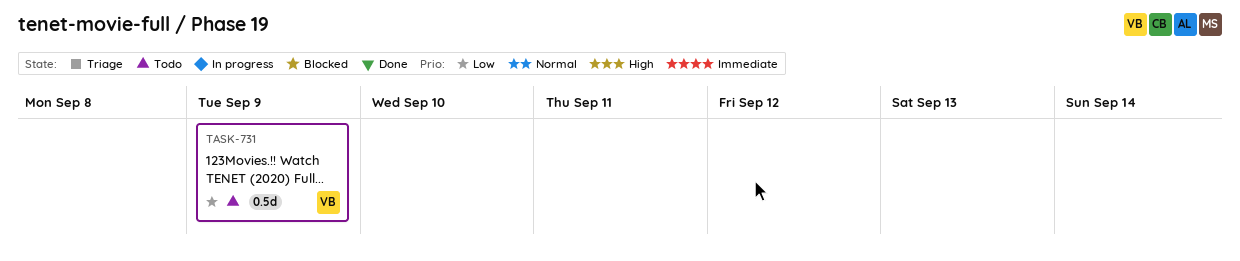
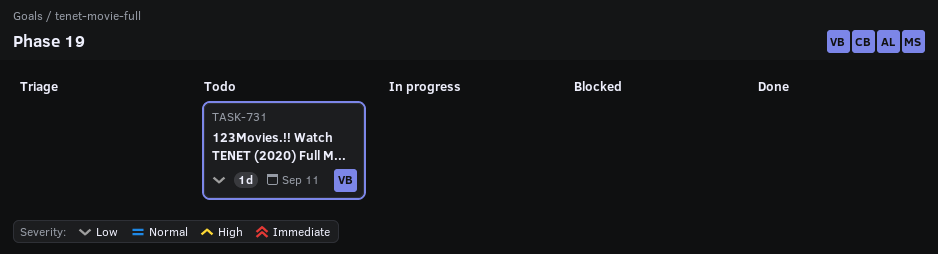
TASK-731, estimate: 0.5d -> 1d
TASK-731, due: Sep 9 -> Sep 11

